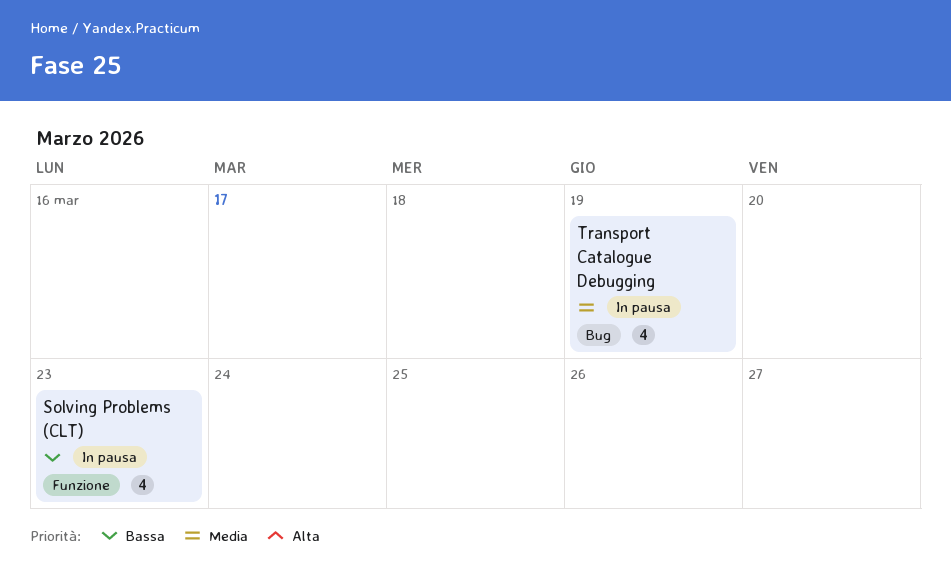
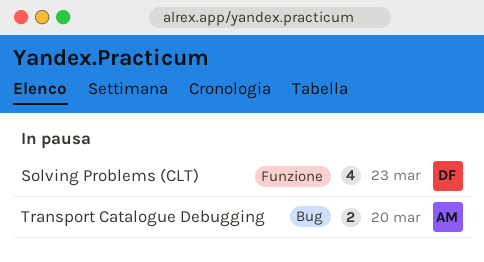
Transport Catalogue Debugging, estimate: 4 -> 2
Transport Catalogue Debugging, due: Mar 19 -> Mar 20

